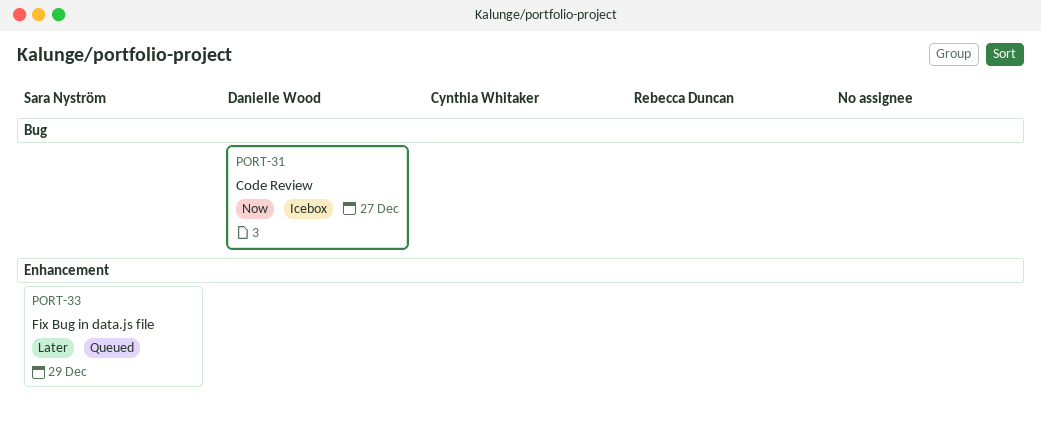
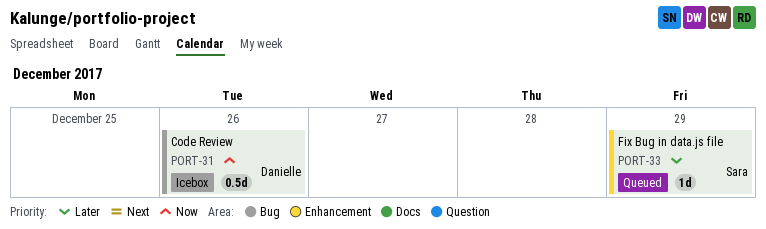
PORT-31, due: Dec 27 -> Dec 26

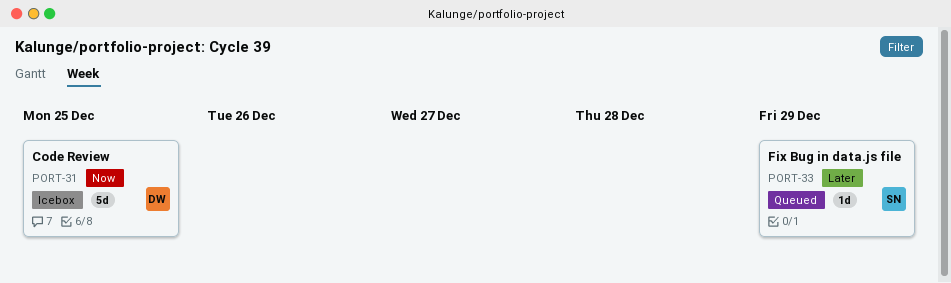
PORT-31, estimate: 0.5d -> 5d
PORT-31, due: Dec 26 -> Dec 25

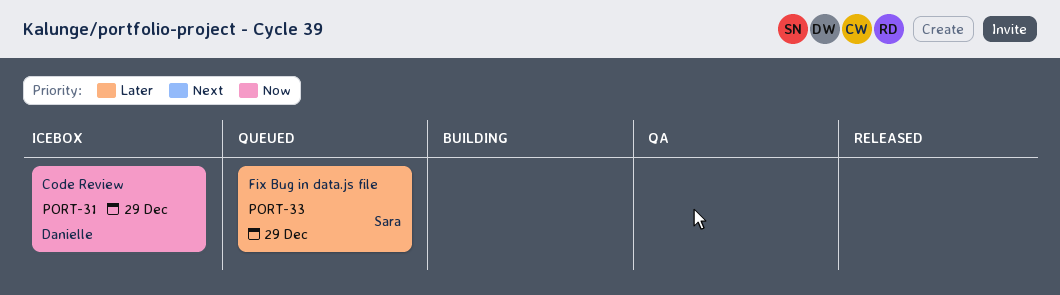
PORT-31, due: Dec 25 -> Dec 29

